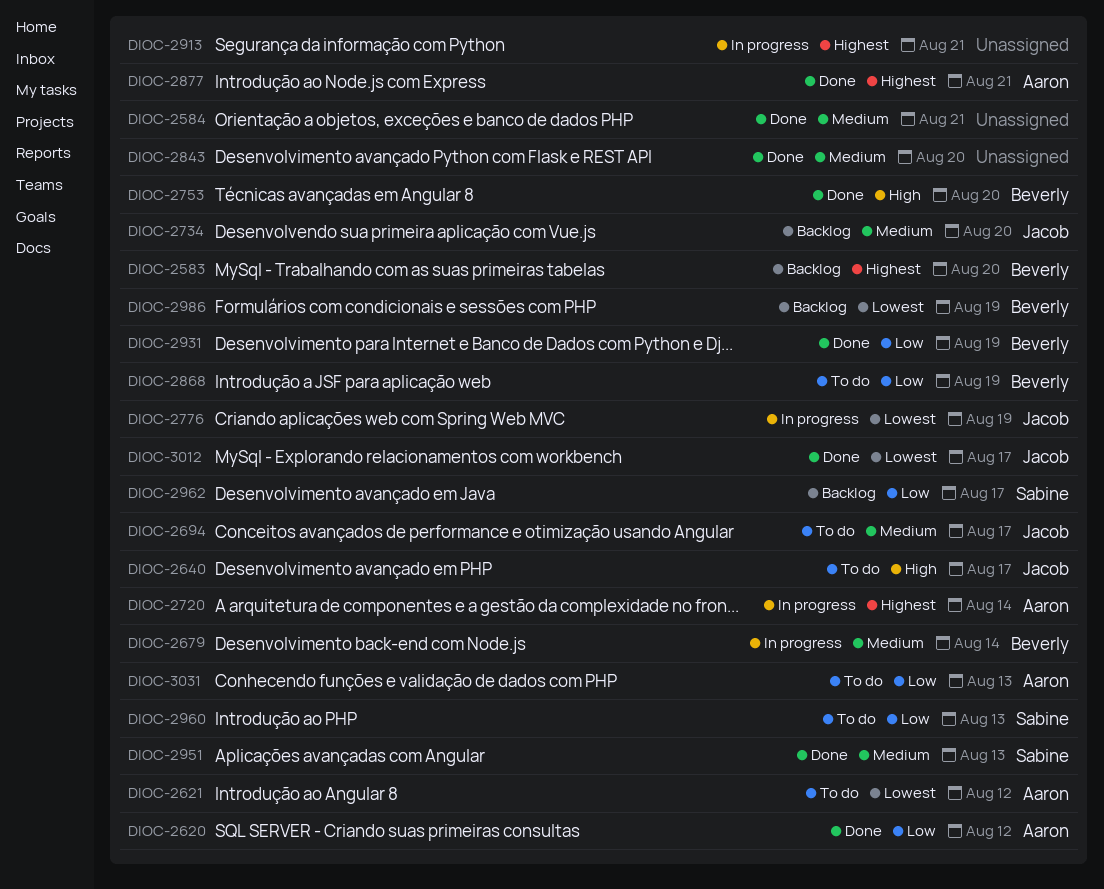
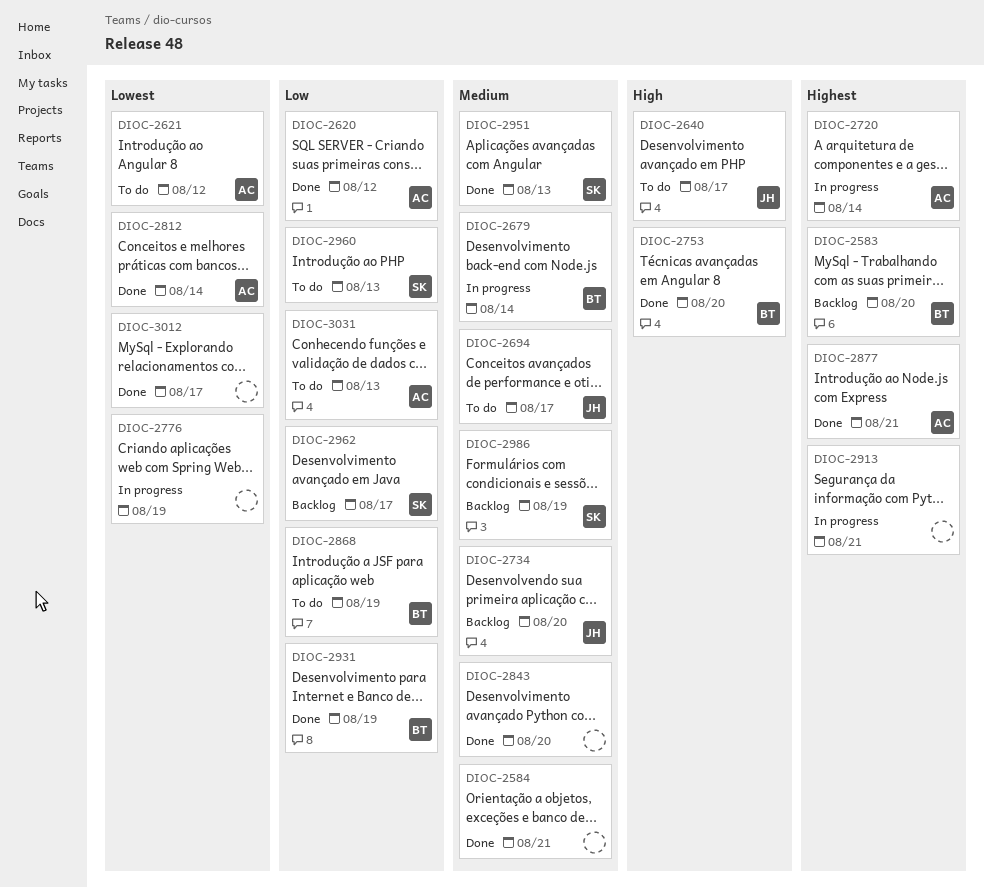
DIOC-2776, owner: Jacob -> none
DIOC-2812: none -> present
DIOC-2986, owner: Beverly -> Sabine
DIOC-2986, priority: Lowest -> Medium
DIOC-3012, owner: Jacob -> none

